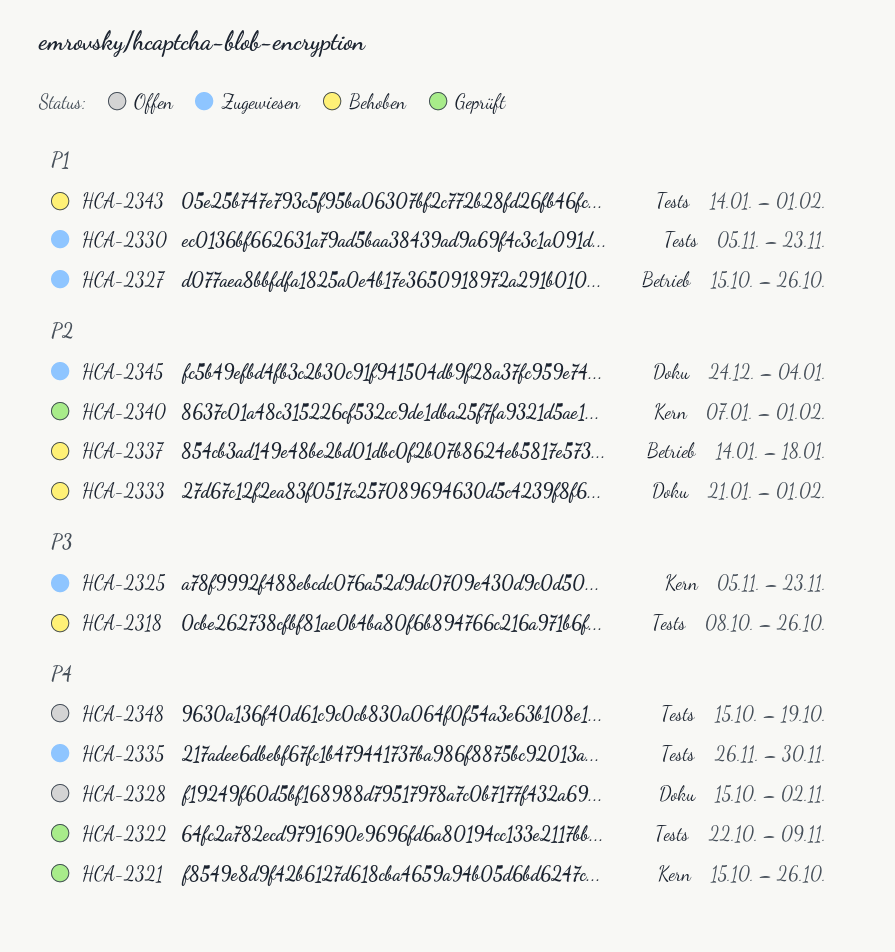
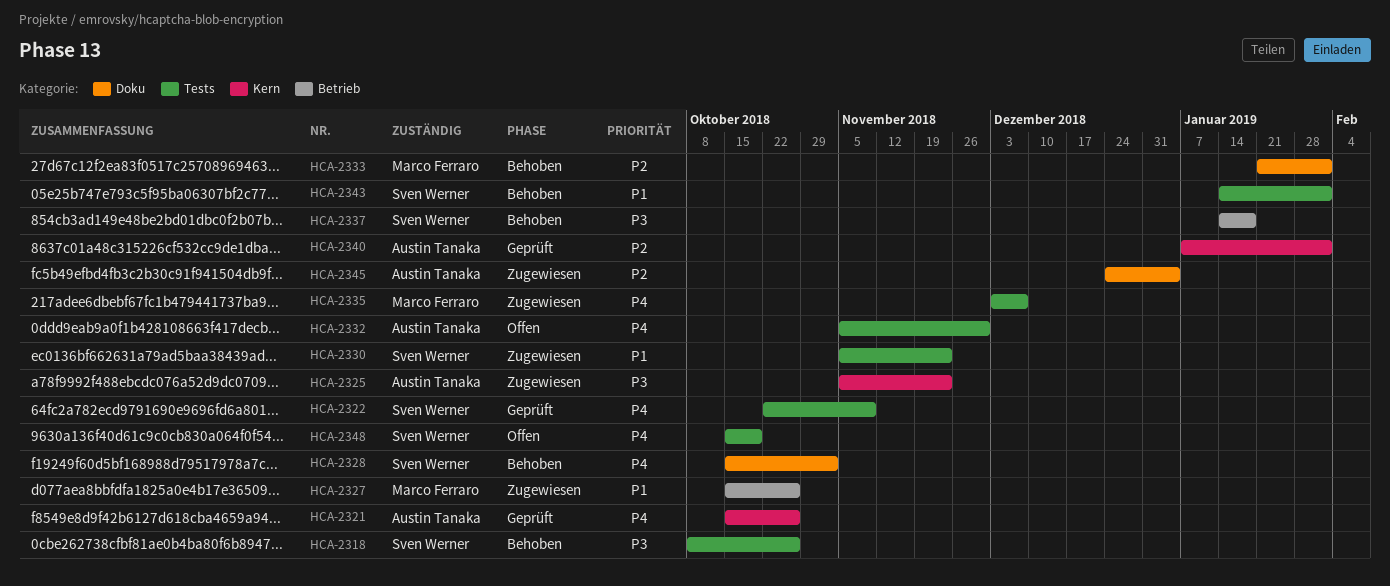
HCA-2328, status: Offen -> Behoben
HCA-2332: none -> present
HCA-2335, start: Nov 26 -> Dec 3
HCA-2335, due: Nov 30 -> Dec 7
HCA-2337, priority: P2 -> P3

